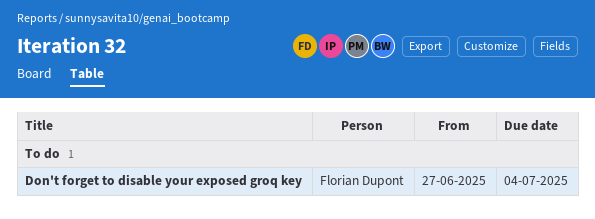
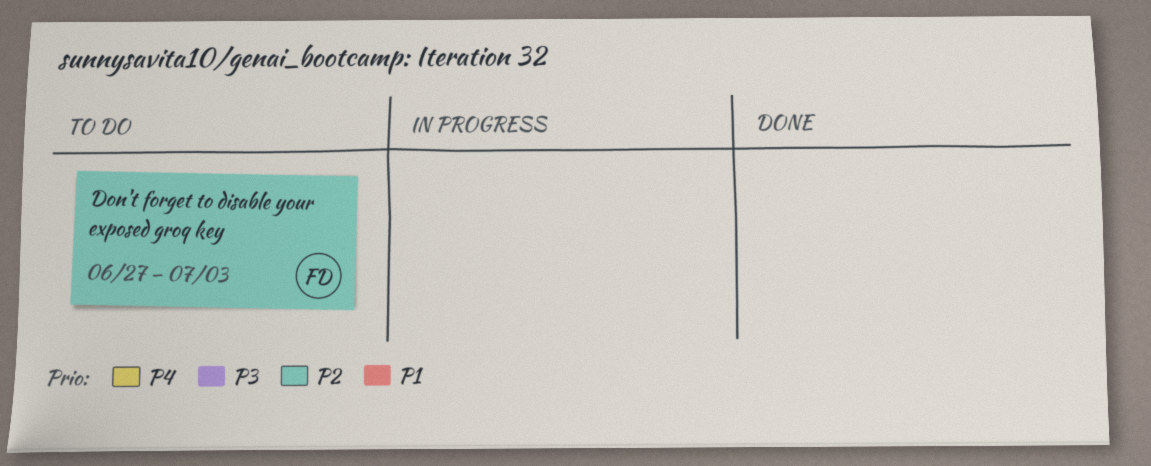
Don't forget to disable your exposed groq key, due: Jul 4 -> Jul 3

